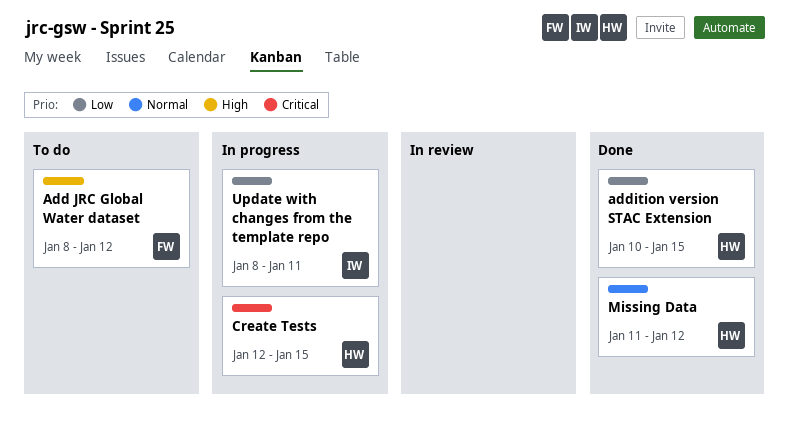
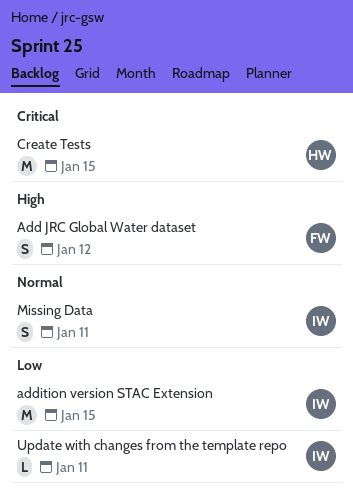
addition version STAC Extension, owner: HW -> IW
Missing Data, owner: HW -> IW
Missing Data, due: Jan 12 -> Jan 11

